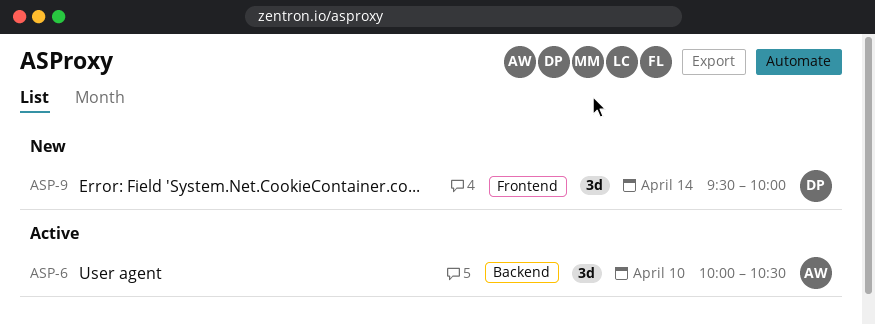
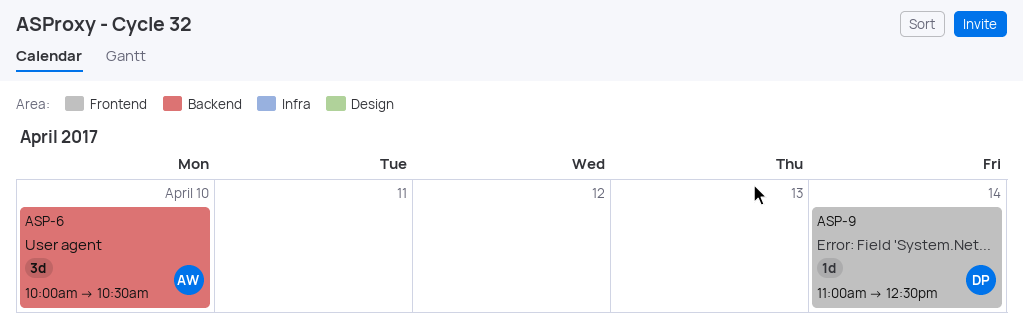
ASP-9, estimate: 3d -> 1d
ASP-9, begins: 09:30 -> 11:00
ASP-9, ends: 10:00 -> 12:30

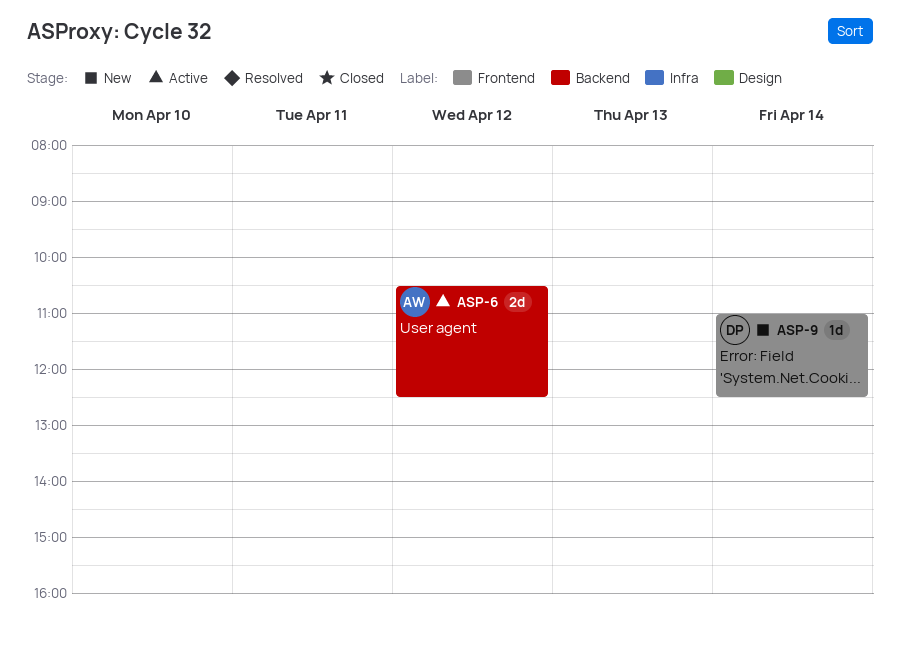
ASP-6, estimate: 3d -> 2d
ASP-6, day: Apr 10 -> Apr 12
ASP-6, begins: 10:00 -> 10:30
ASP-6, ends: 10:30 -> 12:30

